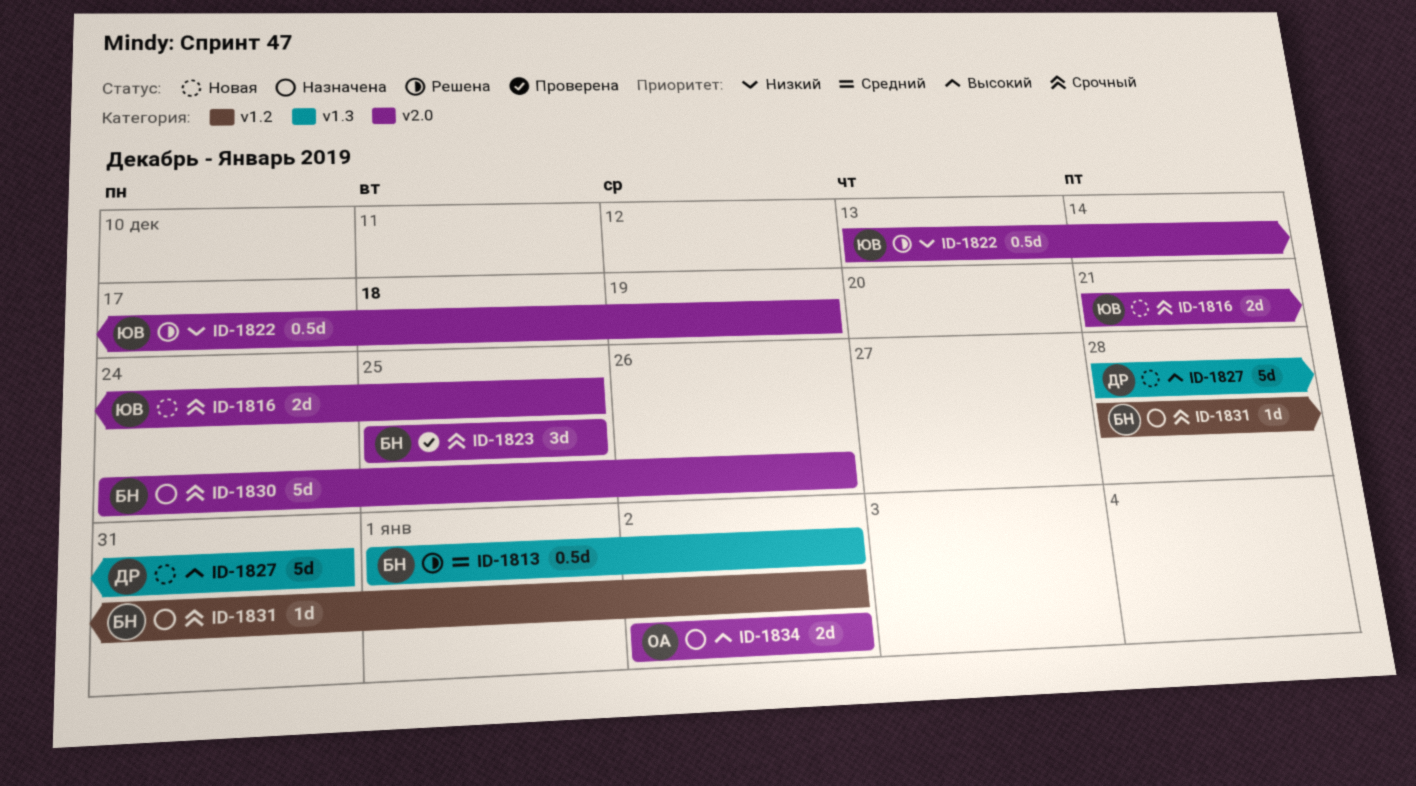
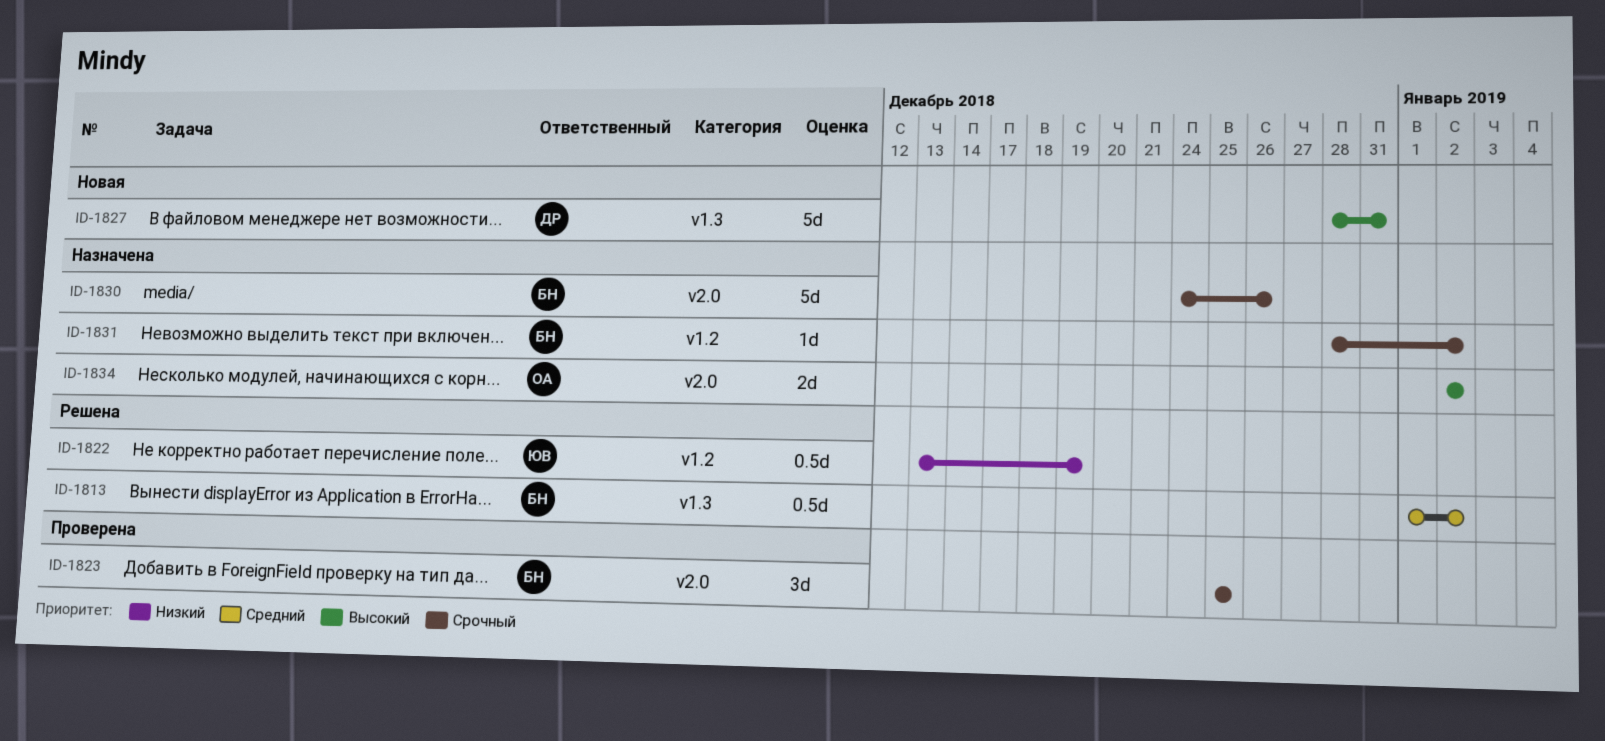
ID-1816: present -> none
ID-1822, label: v2.0 -> v1.2

